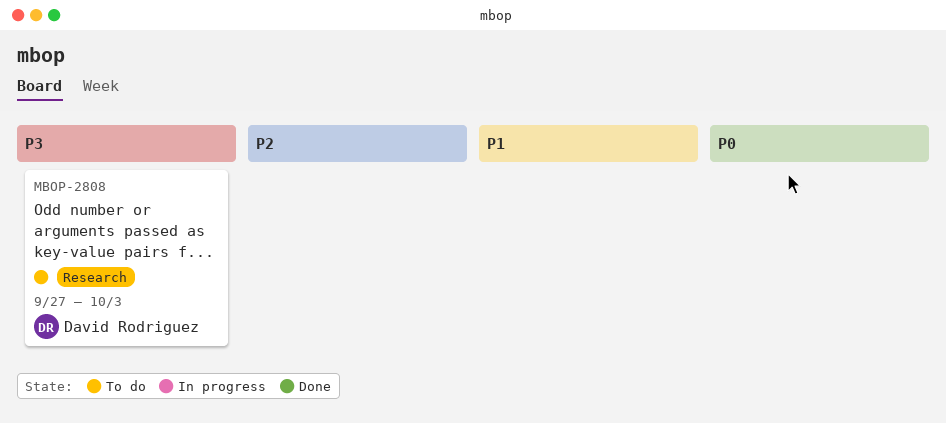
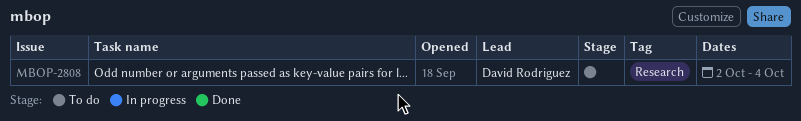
MBOP-2808, start: Sep 27 -> Oct 2
MBOP-2808, due: Oct 3 -> Oct 4

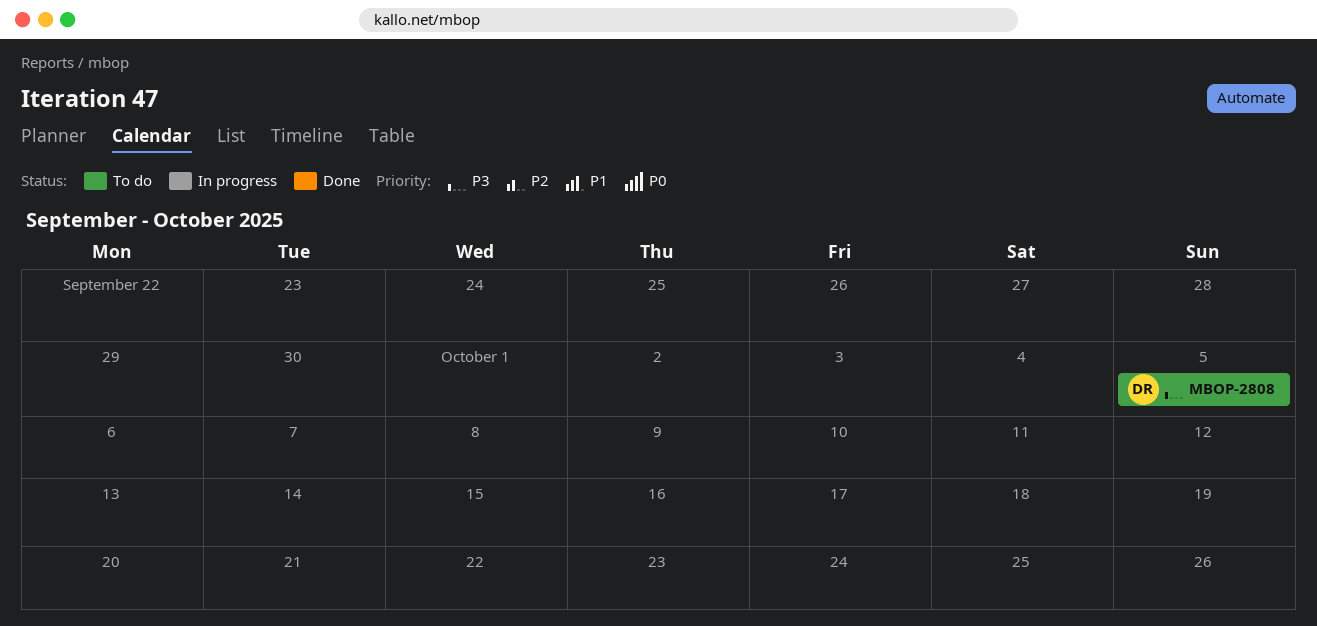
MBOP-2808, start: Oct 2 -> Oct 5
MBOP-2808, due: Oct 4 -> Oct 5

